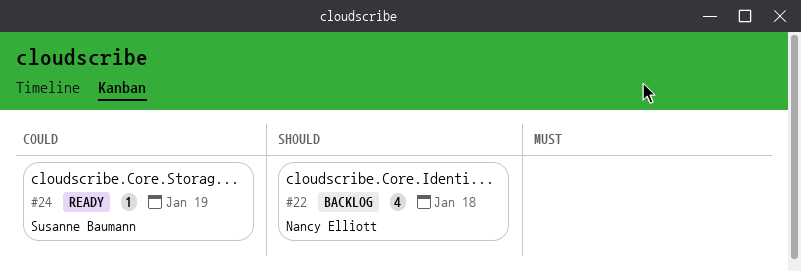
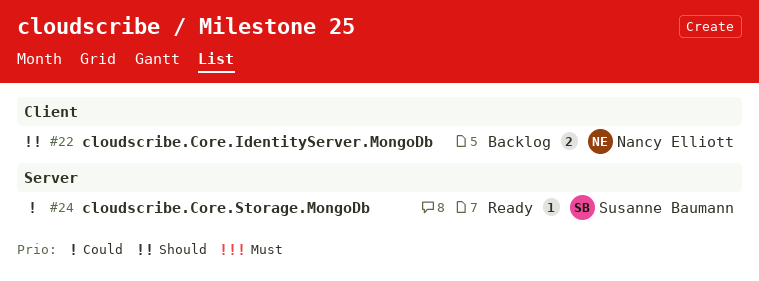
#22, estimate: 4 -> 2

